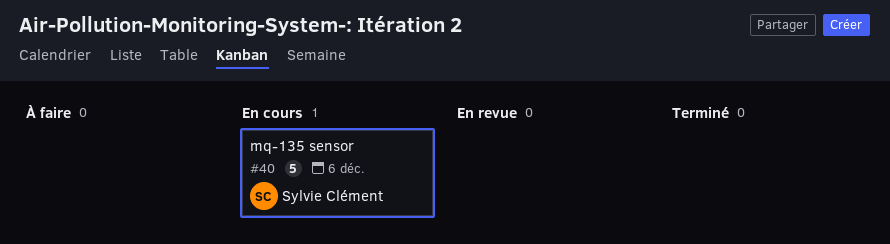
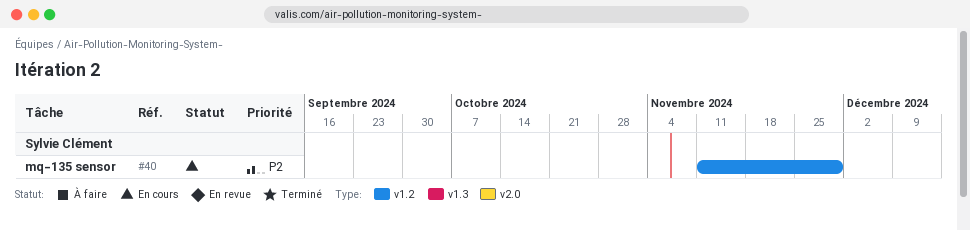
#40, due: Dec 6 -> Nov 29

